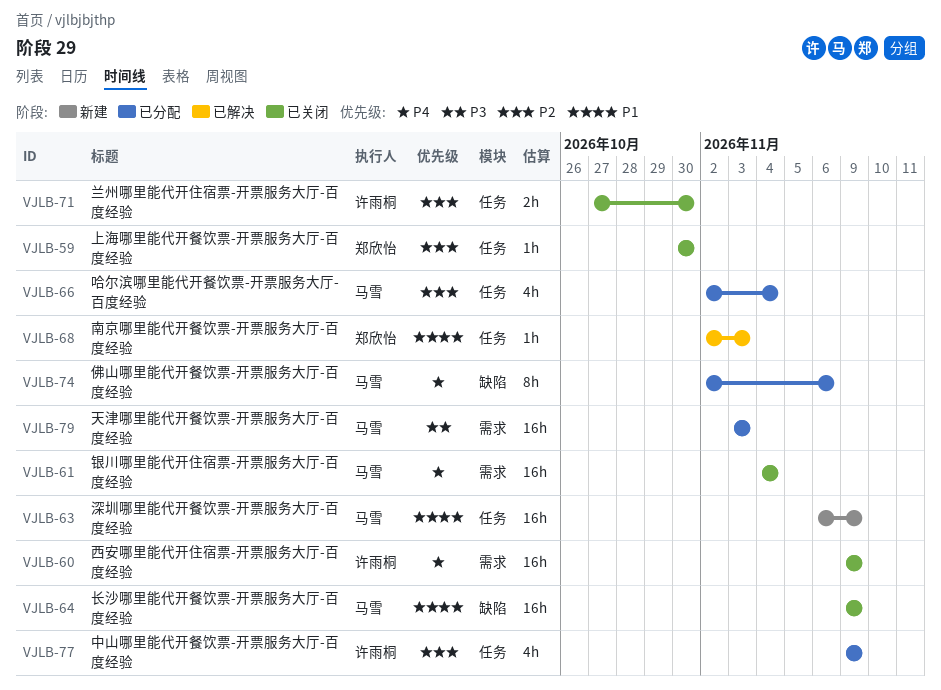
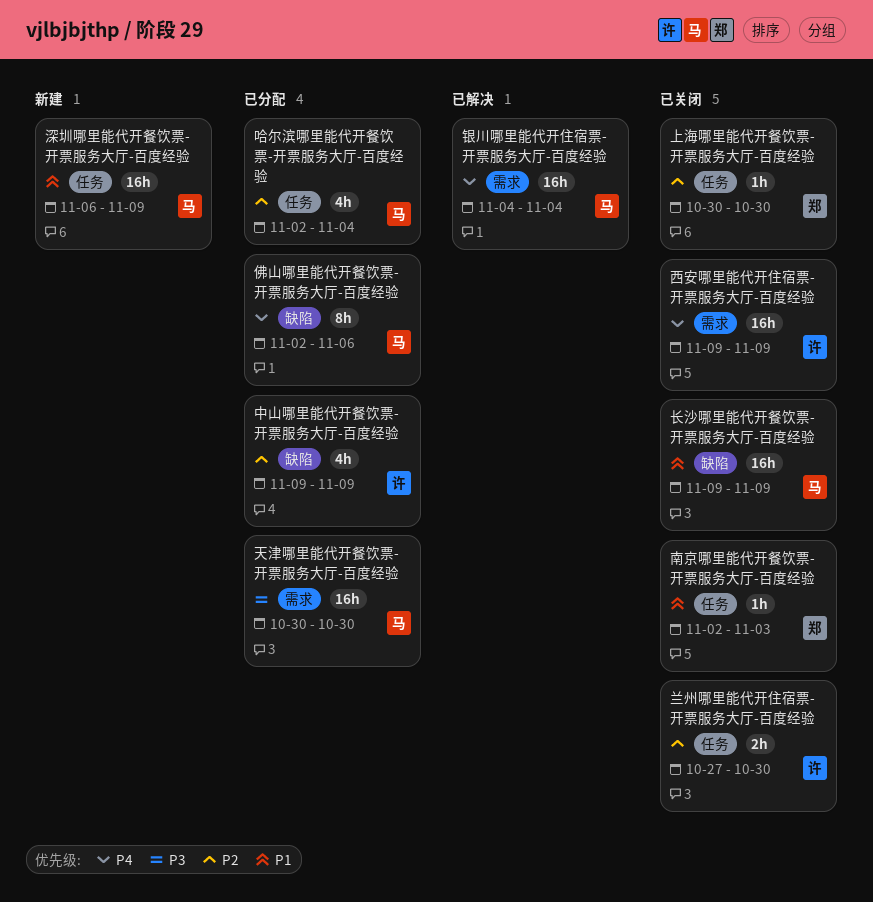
中山哪里能代开餐饮票-开票服务大厅-百度经验, label: 任务 -> 缺陷
南京哪里能代开餐饮票-开票服务大厅-百度经验, status: 已解决 -> 已关闭
天津哪里能代开餐饮票-开票服务大厅-百度经验, start: Nov 3 -> Oct 30
天津哪里能代开餐饮票-开票服务大厅-百度经验, due: Nov 3 -> Oct 30
银川哪里能代开住宿票-开票服务大厅-百度经验, status: 已关闭 -> 已解决

